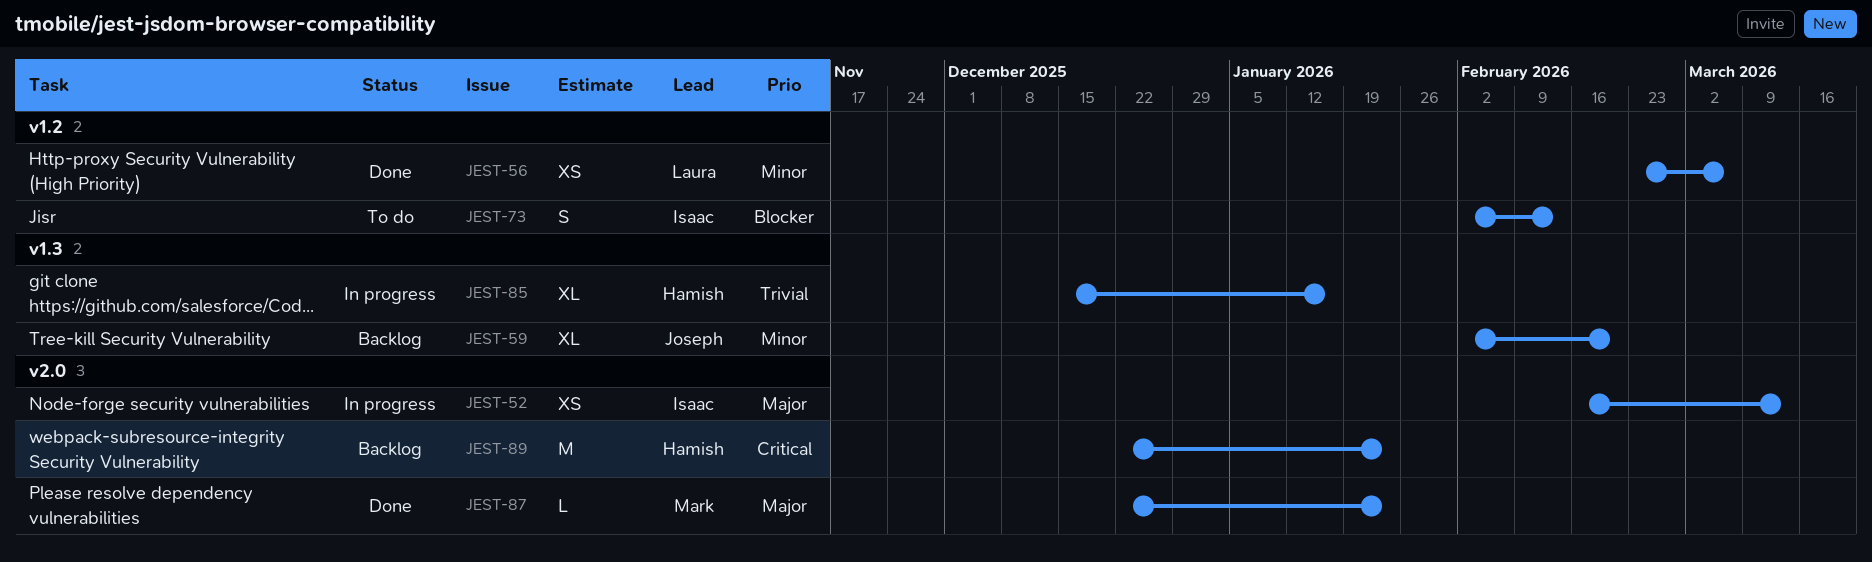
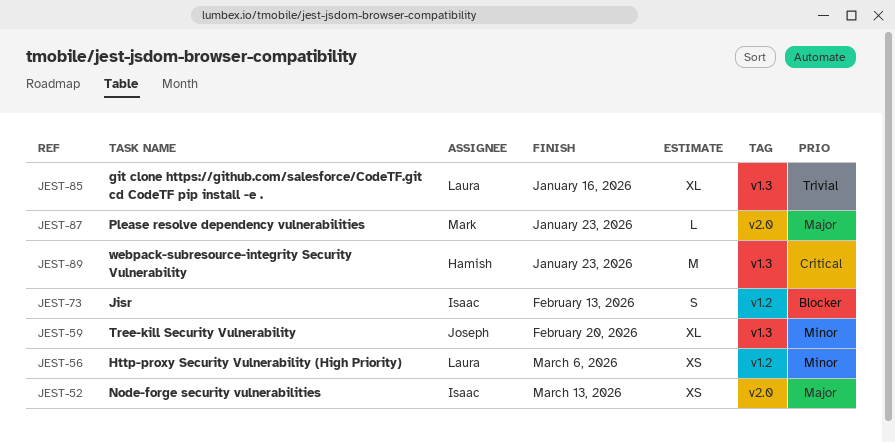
JEST-85, owner: Hamish -> Laura
JEST-89, label: v2.0 -> v1.3

